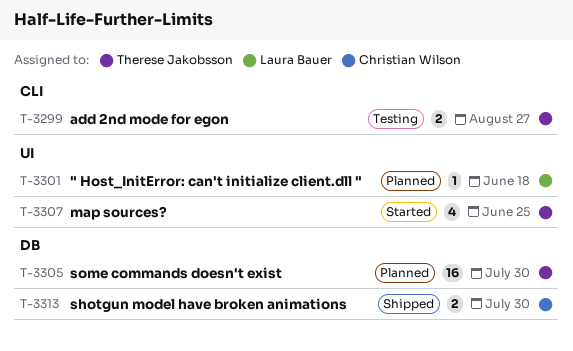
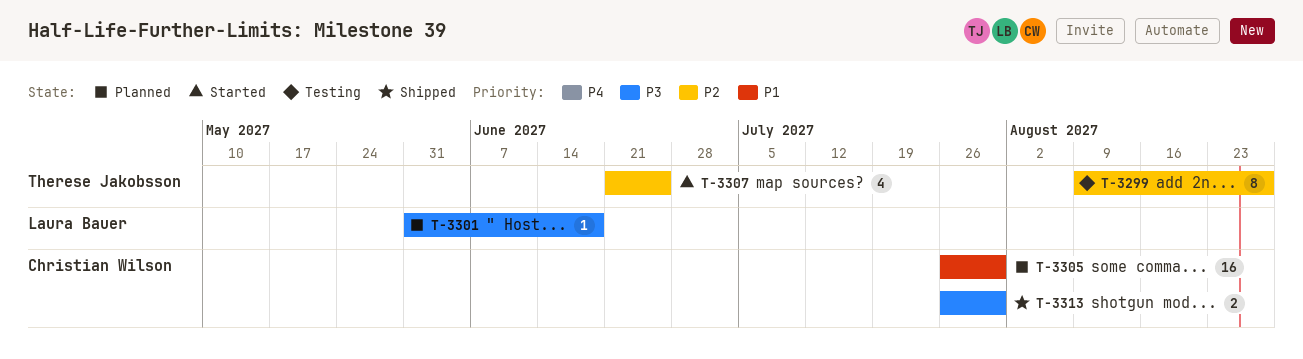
T-3299, estimate: 2 -> 8
T-3305, owner: Therese Jakobsson -> Christian Wilson

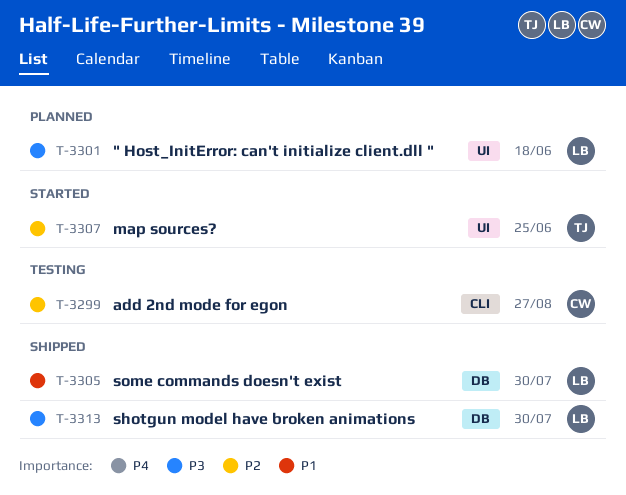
T-3299, owner: Therese Jakobsson -> Christian Wilson
T-3305, status: Planned -> Shipped
T-3305, owner: Christian Wilson -> Laura Bauer
T-3313, owner: Christian Wilson -> Laura Bauer

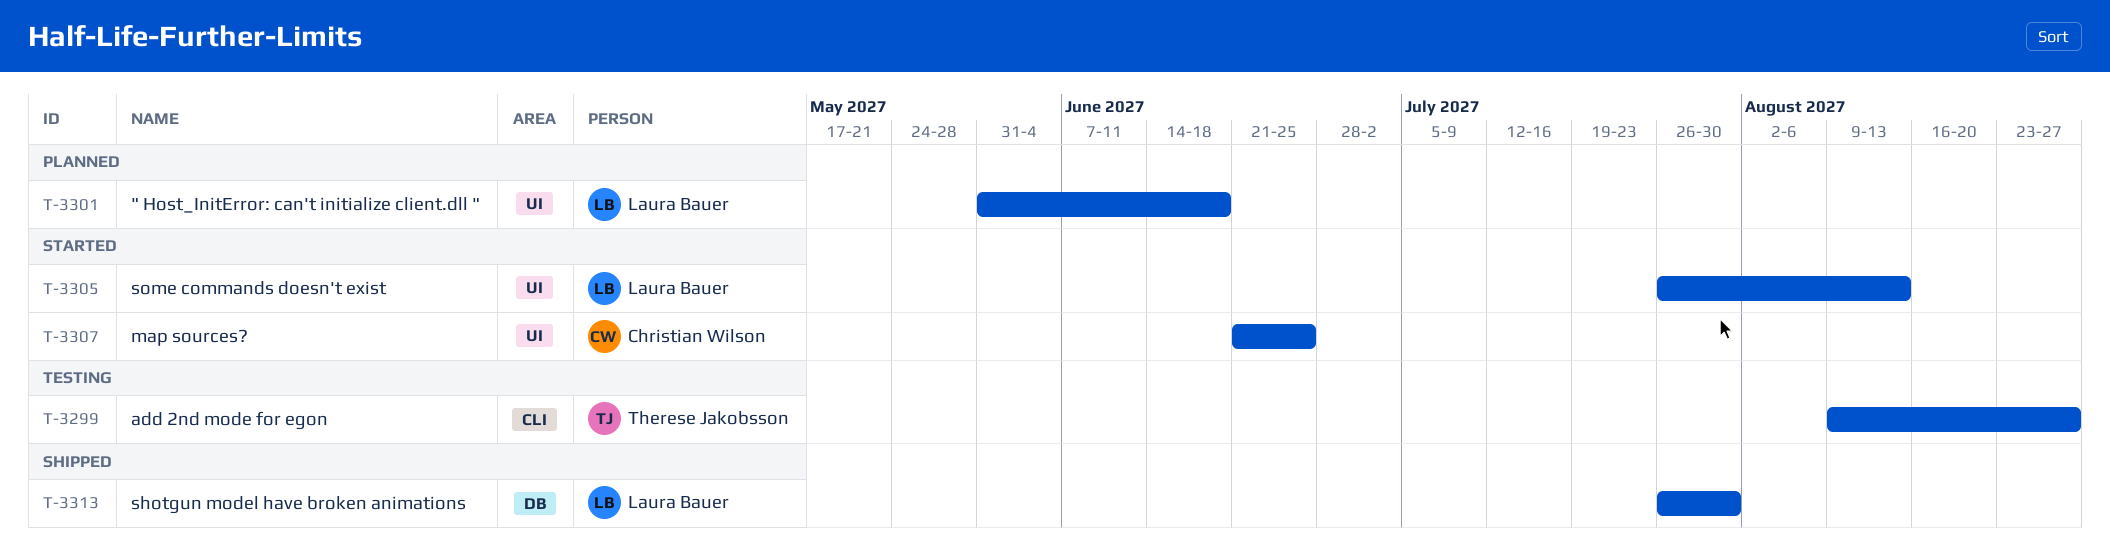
T-3299, owner: Christian Wilson -> Therese Jakobsson
T-3305, status: Shipped -> Started
T-3305, label: DB -> UI
T-3305, due: Jul 30 -> Aug 13
T-3307, owner: Therese Jakobsson -> Christian Wilson

